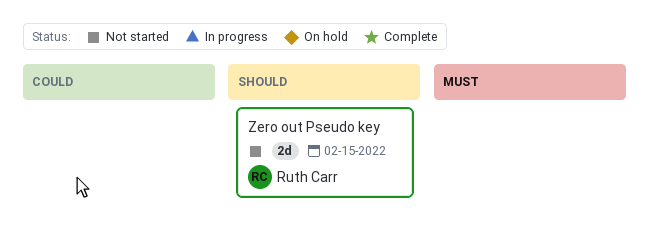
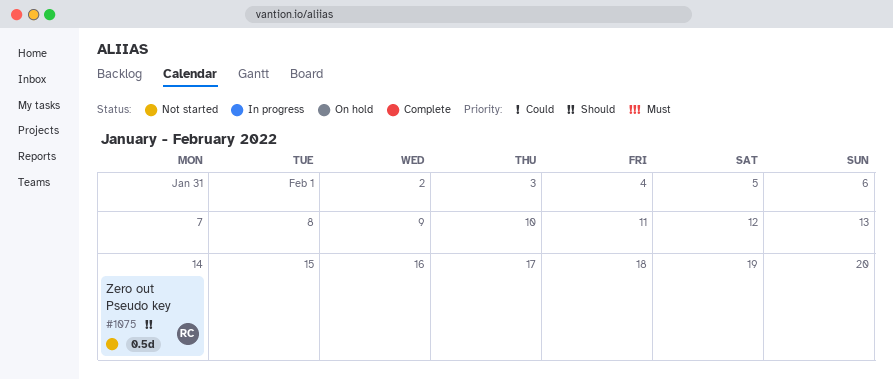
Zero out Pseudo key, estimate: 2d -> 0.5d
Zero out Pseudo key, due: Feb 15 -> Feb 14

